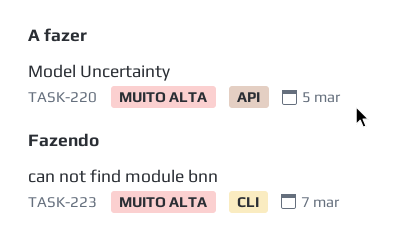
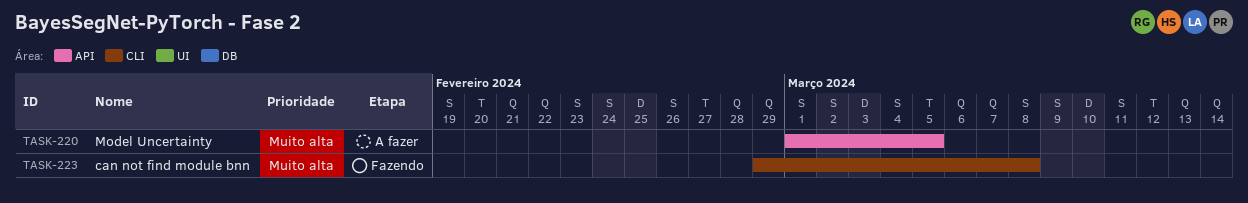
TASK-223, due: Mar 7 -> Mar 8

